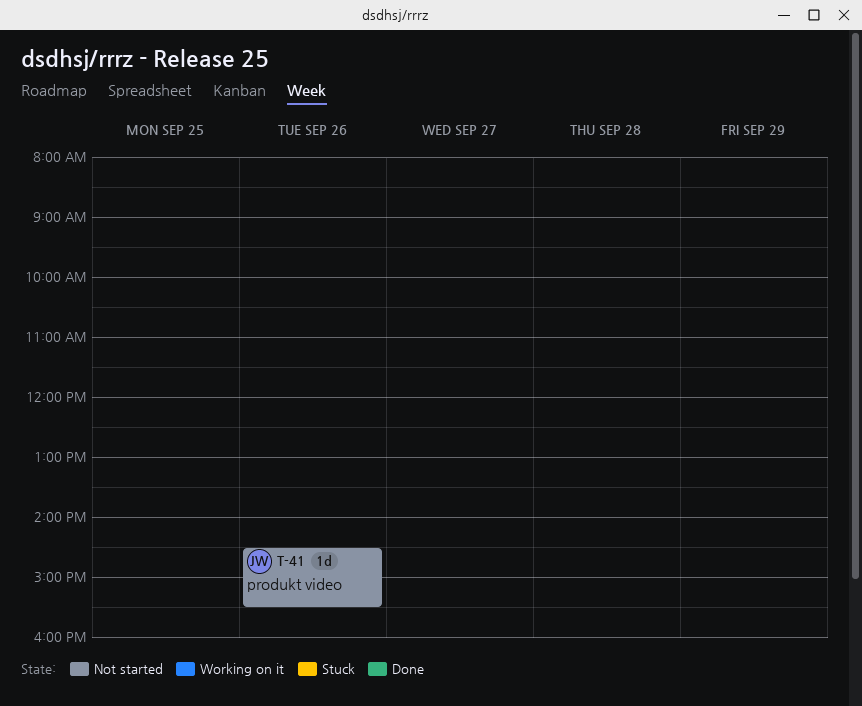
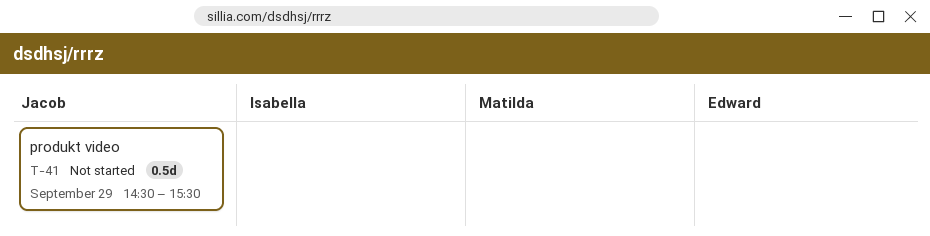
T-41, estimate: 1d -> 0.5d
T-41, day: Sep 26 -> Sep 29

